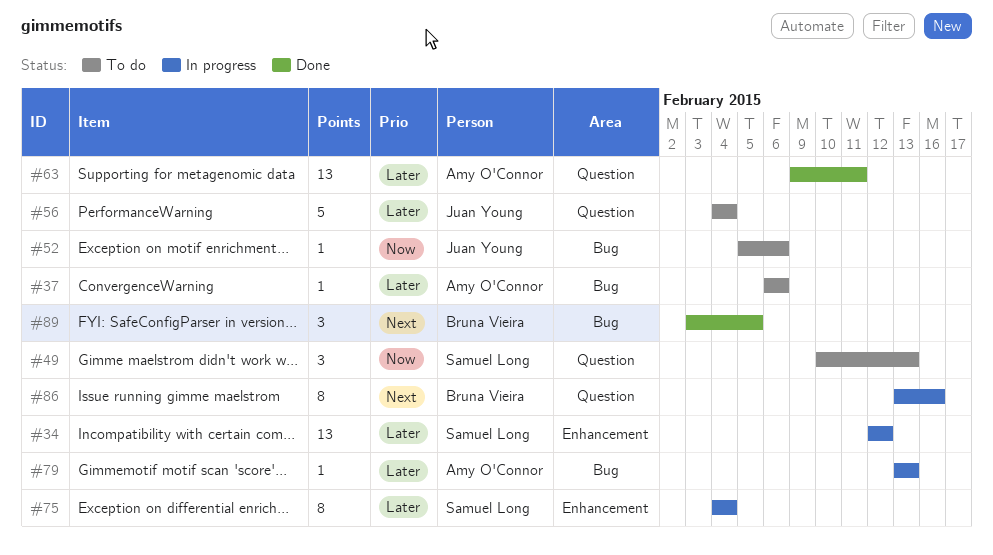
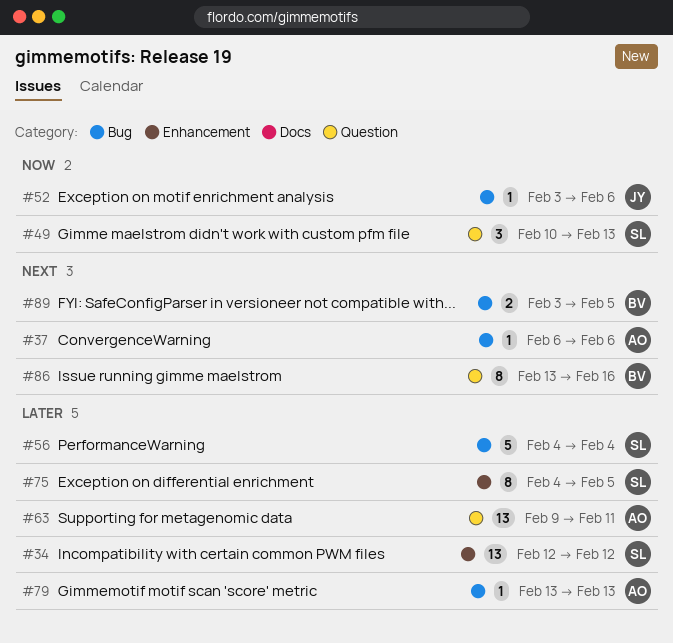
#37, priority: Later -> Next
#52, start: Feb 5 -> Feb 3
#56, owner: Juan Young -> Samuel Long
#56, label: Question -> Bug
#75, due: Feb 4 -> Feb 5
#89, estimate: 3 -> 2

